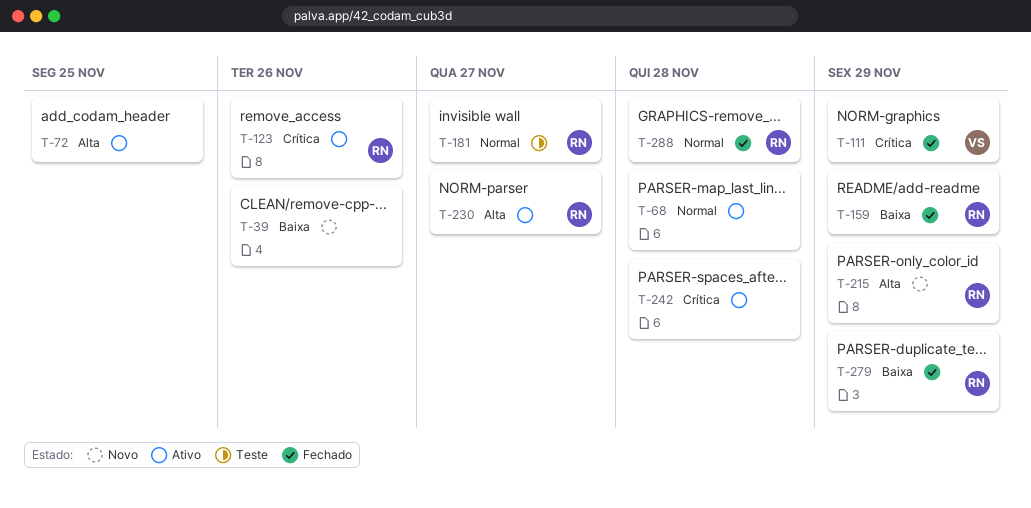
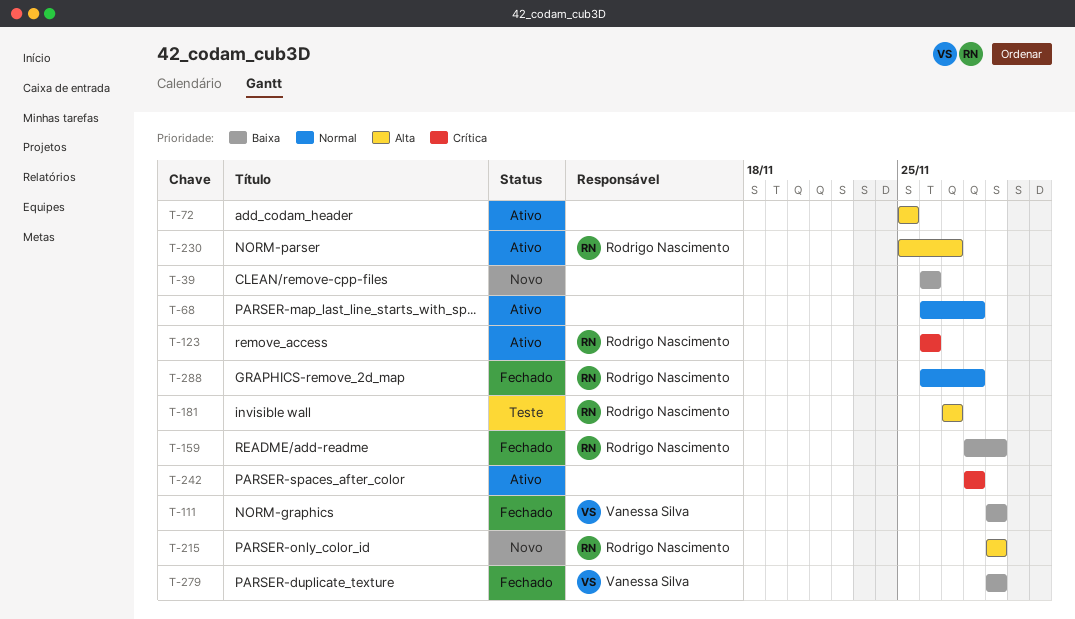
T-111, priority: Crítica -> Baixa
T-181, priority: Normal -> Alta
T-279, owner: Rodrigo Nascimento -> Vanessa Silva

